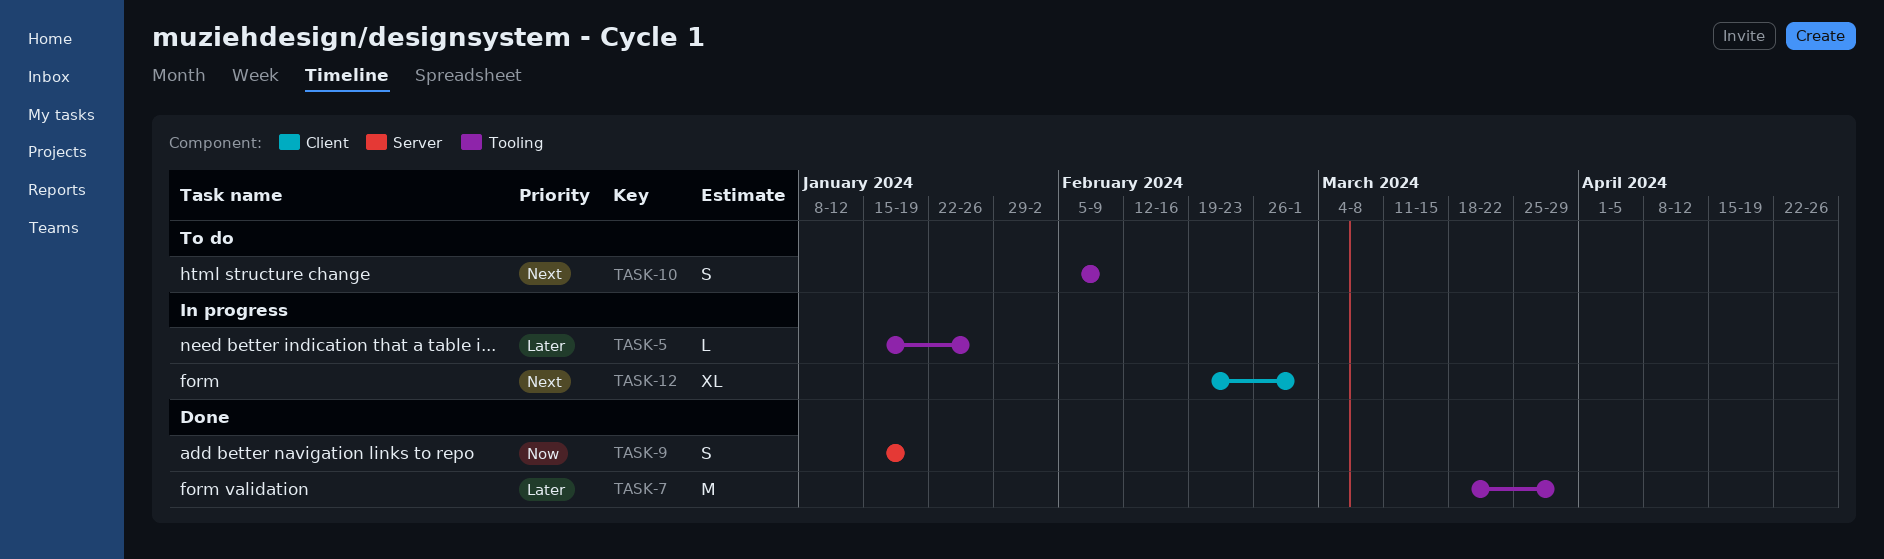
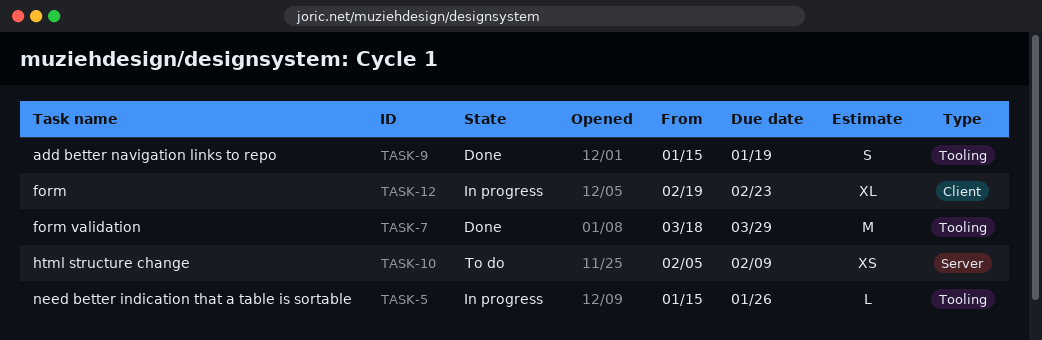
TASK-9, label: Server -> Tooling
TASK-10, label: Tooling -> Server
TASK-10, estimate: S -> XS
TASK-12, due: Mar 1 -> Feb 23

